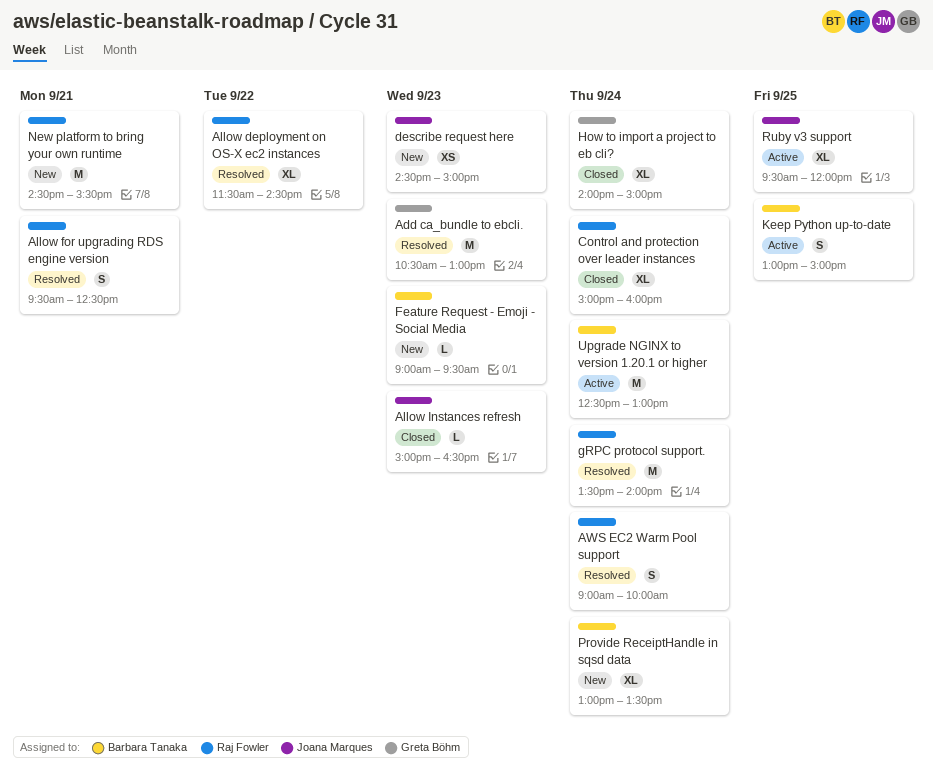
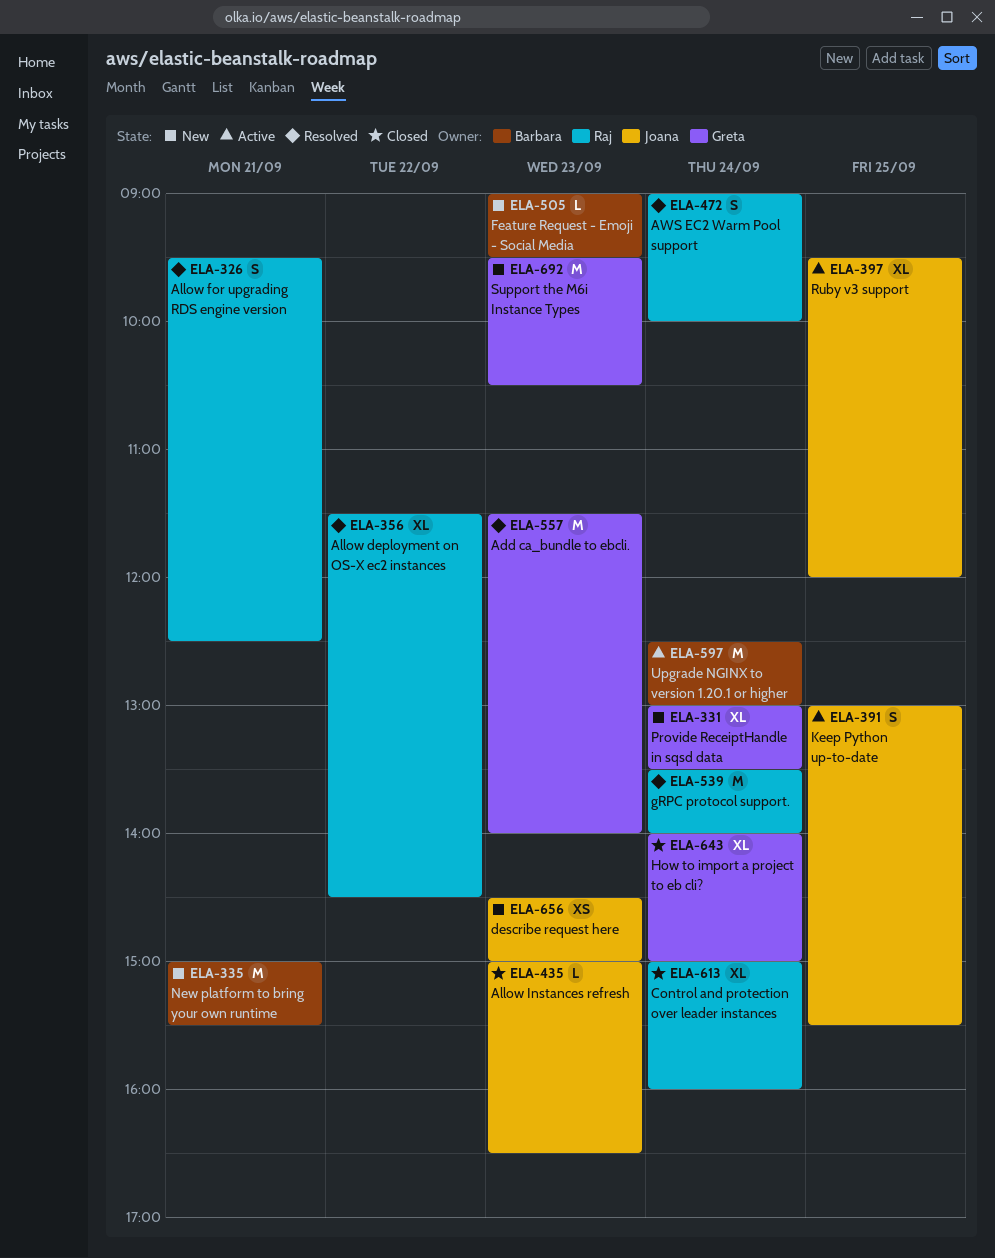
Add ca_bundle to ebcli., begins: 10:30 -> 11:30
Add ca_bundle to ebcli., ends: 13:00 -> 14:00
Keep Python up-to-date, owner: Barbara Tanaka -> Joana Marques
Keep Python up-to-date, ends: 15:00 -> 15:30
New platform to bring your own runtime, owner: Raj Fowler -> Barbara Tanaka
New platform to bring your own runtime, begins: 14:30 -> 15:00
Provide ReceiptHandle in sqsd data, owner: Barbara Tanaka -> Greta Böhm
Support the M6i Instance Types: none -> present

